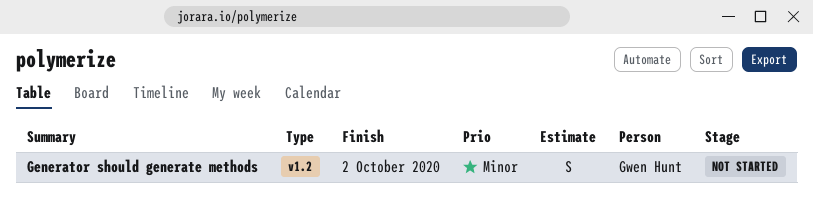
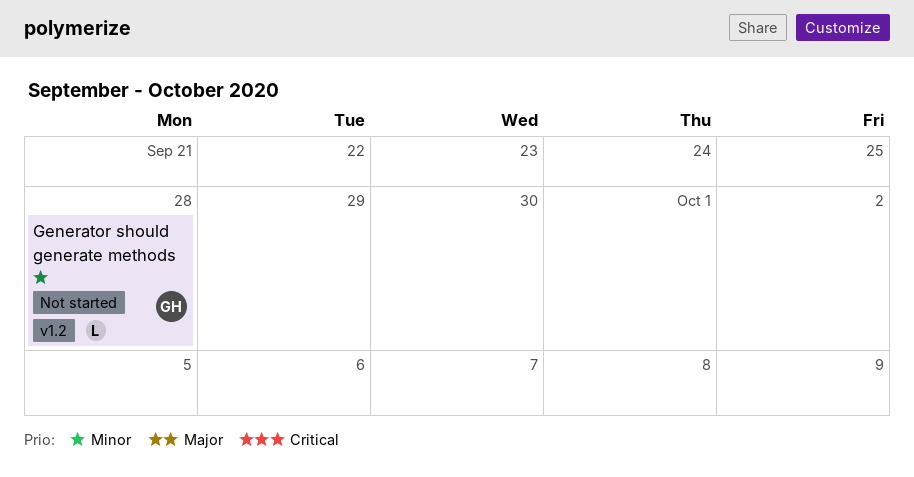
Generator should generate methods, estimate: S -> L
Generator should generate methods, due: Oct 2 -> Sep 28

